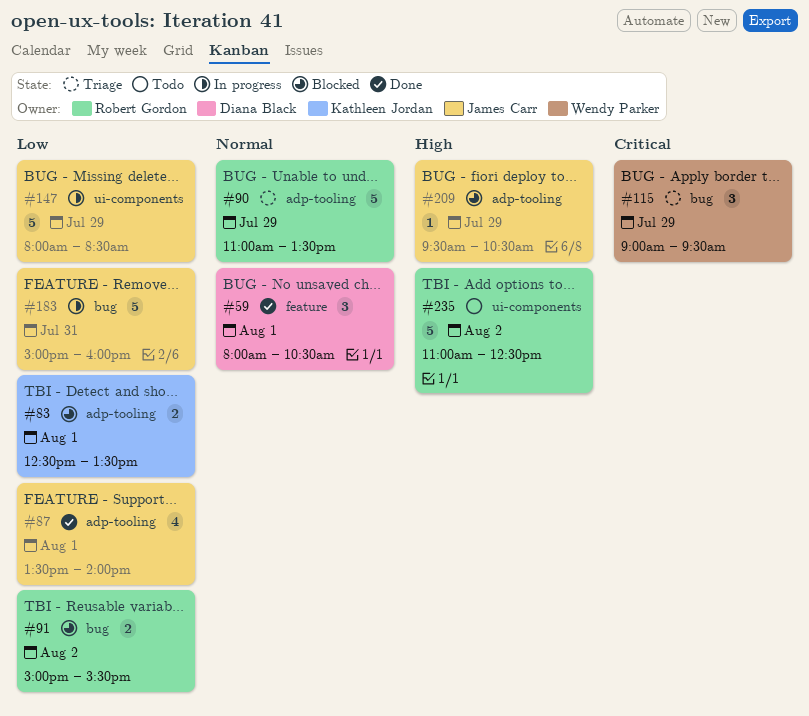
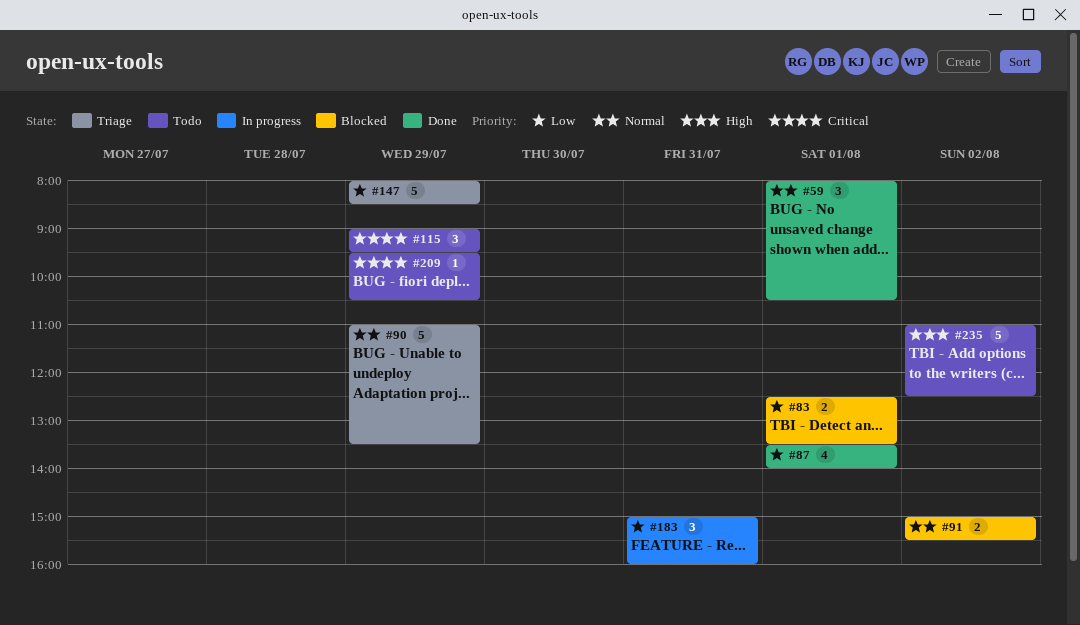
#91, priority: Low -> Normal
#115, status: Triage -> Todo
#147, status: In progress -> Triage
#183, estimate: 5 -> 3
#209, status: Blocked -> Todo
#209, priority: High -> Critical

